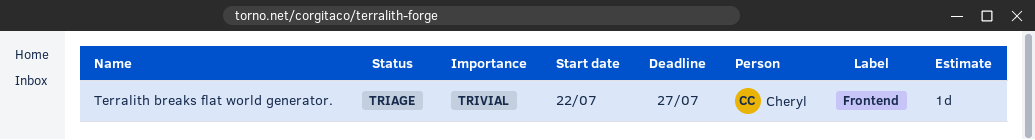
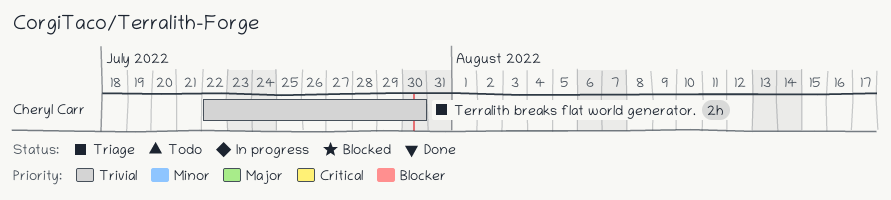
Terralith breaks flat world generator., estimate: 1d -> 2h
Terralith breaks flat world generator., due: Jul 27 -> Jul 30

